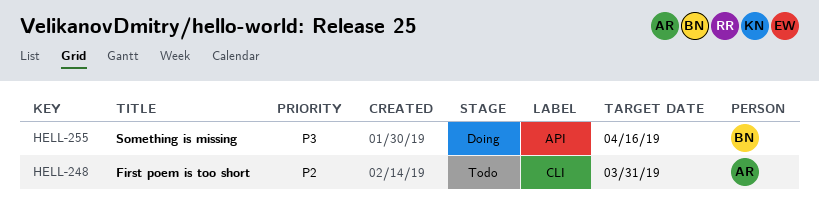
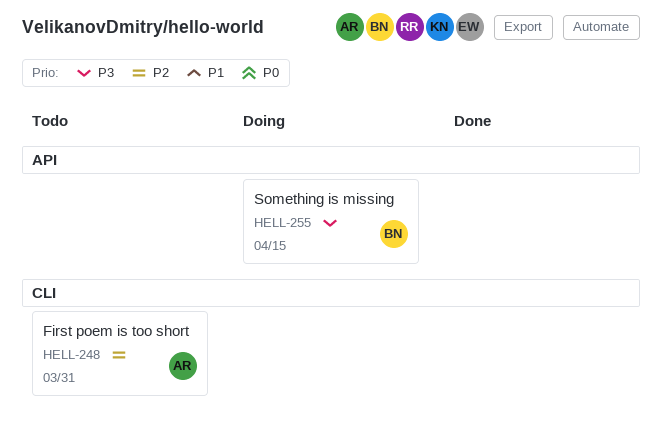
HELL-255, due: Apr 16 -> Apr 15

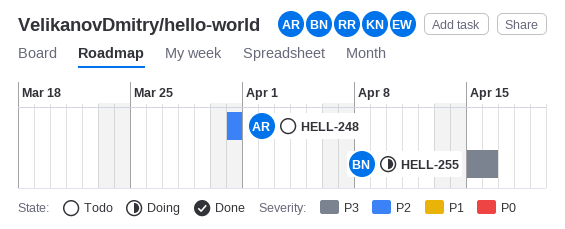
HELL-255, due: Apr 15 -> Apr 16

